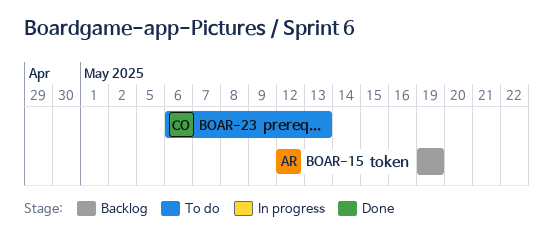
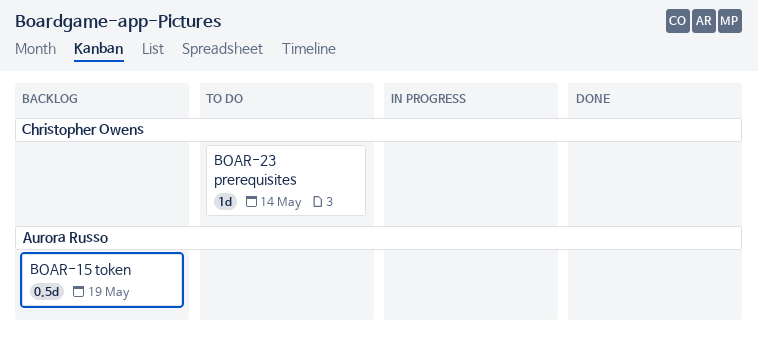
BOAR-23, due: May 13 -> May 14

